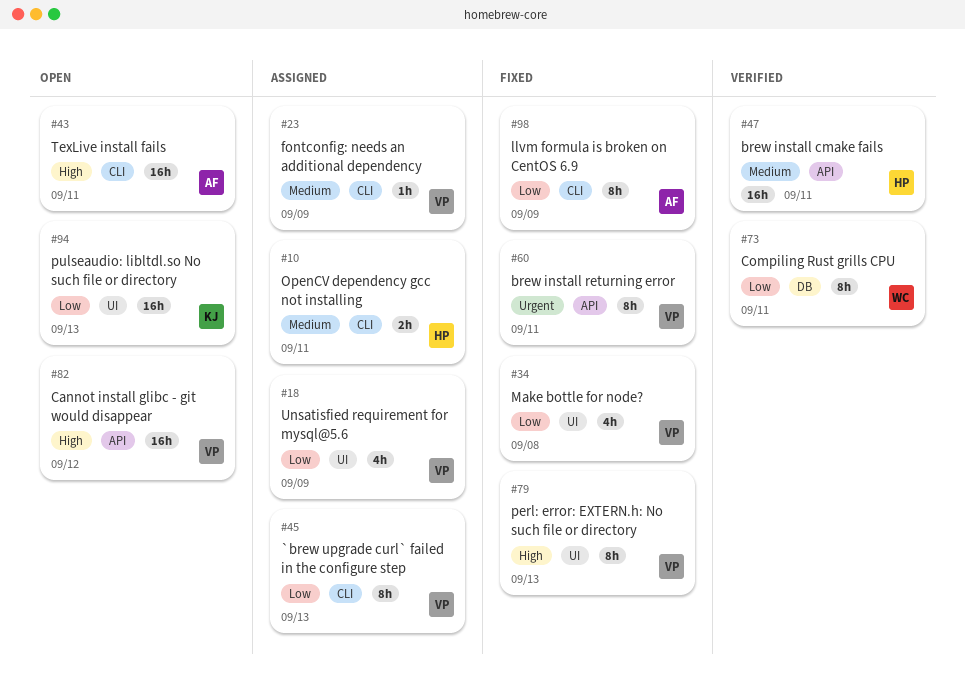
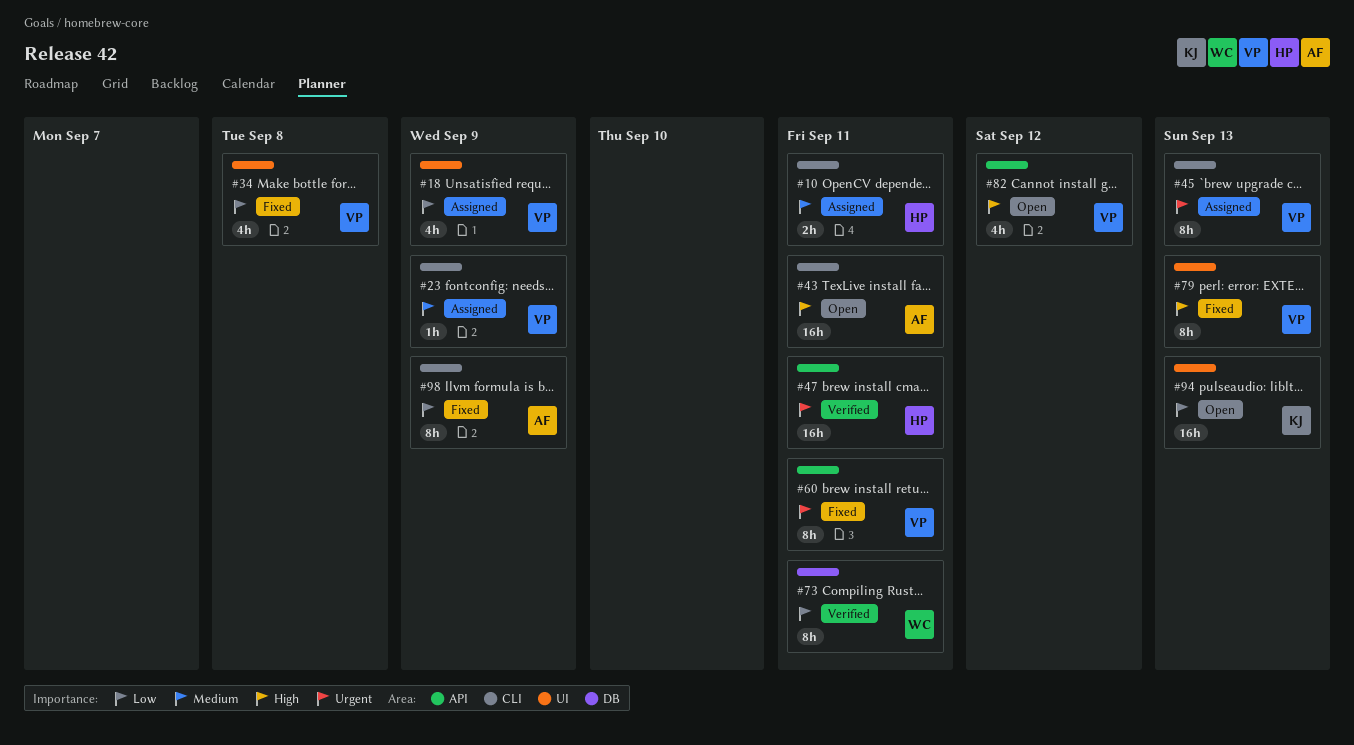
#45, priority: Low -> Urgent
#47, priority: Medium -> Urgent
#82, estimate: 16h -> 4h

